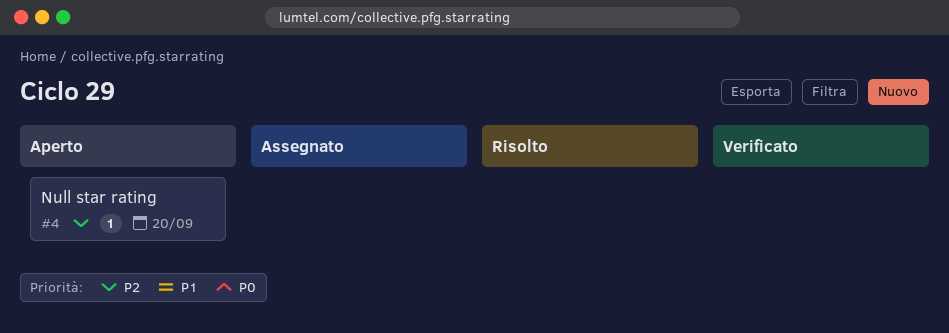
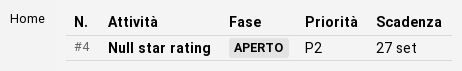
#4, due: Sep 20 -> Sep 27

